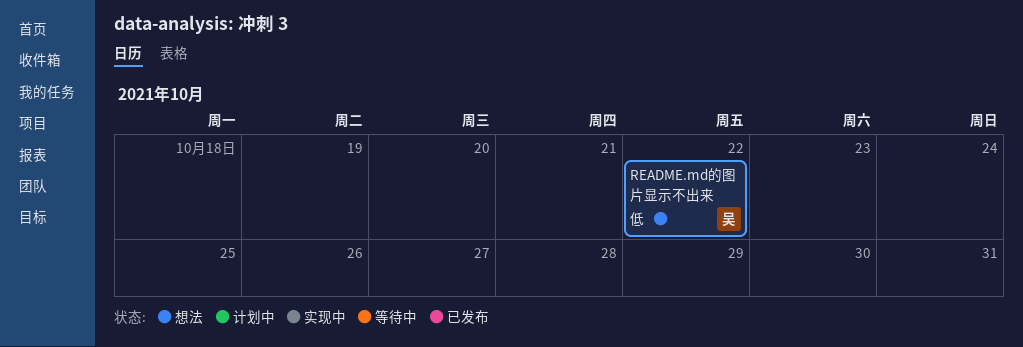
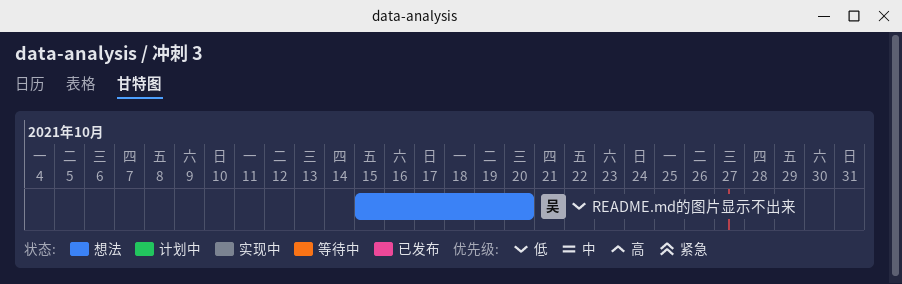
README.md的图片显示不出来, due: Oct 22 -> Oct 20

